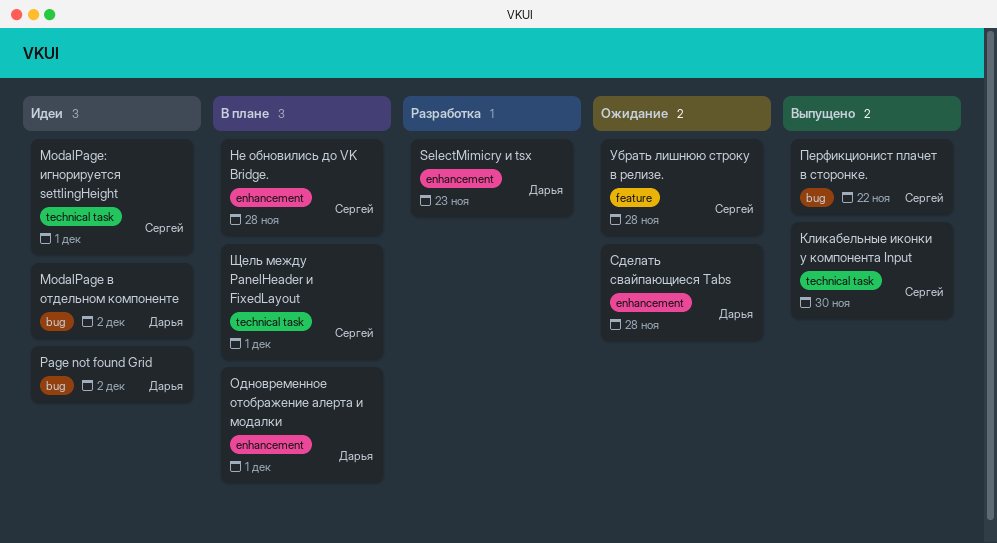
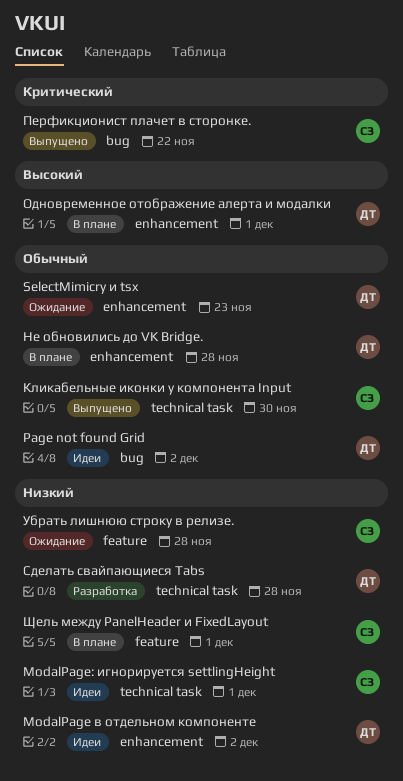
ModalPage в отдельном компоненте, label: bug -> enhancement
SelectMimicry и tsx, status: Разработка -> Ожидание
Не обновились до VK Bridge., owner: Сергей -> Дарья
Сделать свайпающиеся Tabs, status: Ожидание -> Разработка
Сделать свайпающиеся Tabs, label: enhancement -> technical task
Щель между PanelHeader и FixedLayout, label: technical task -> feature

